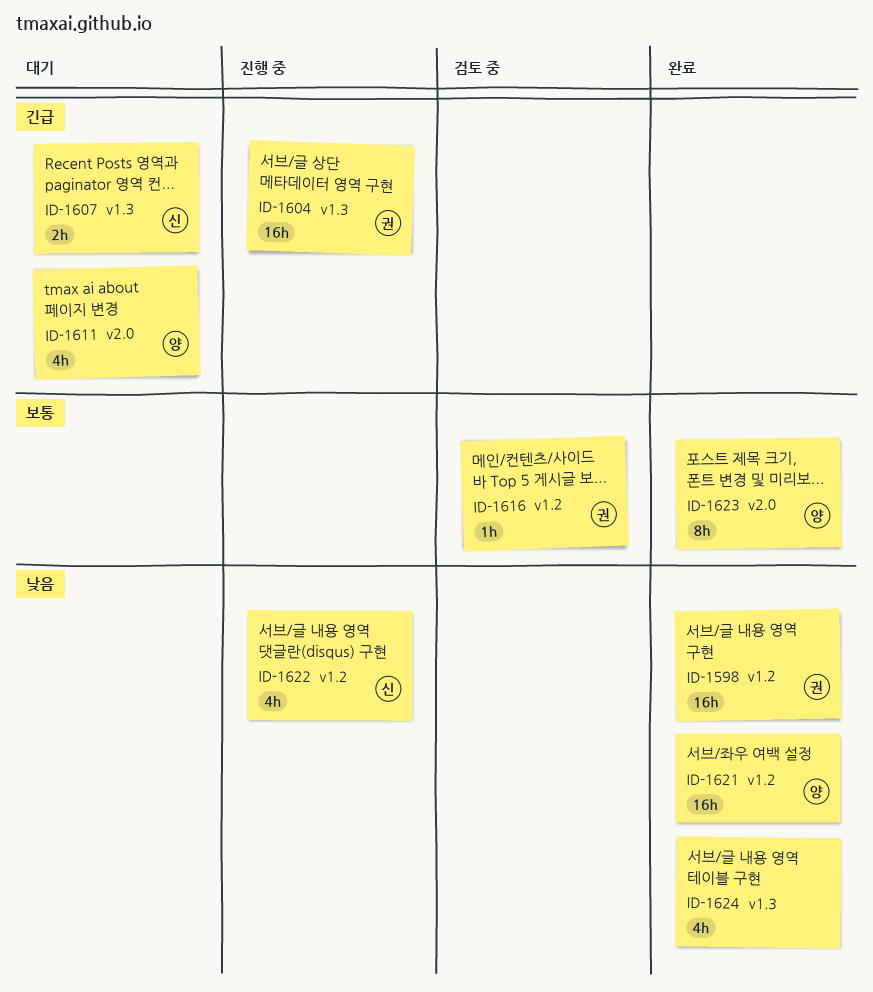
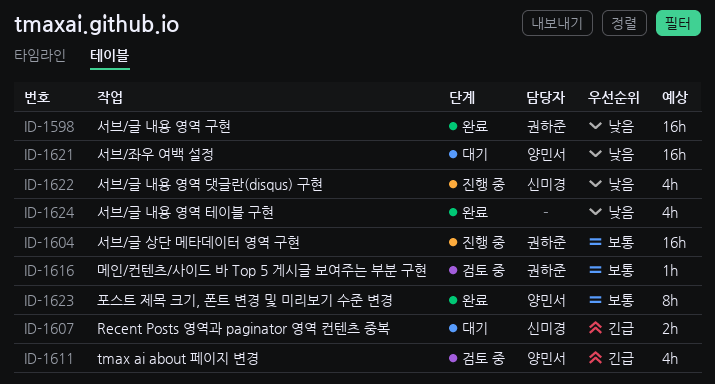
ID-1604, priority: 긴급 -> 보통
ID-1611, status: 대기 -> 검토 중
ID-1621, status: 완료 -> 대기

